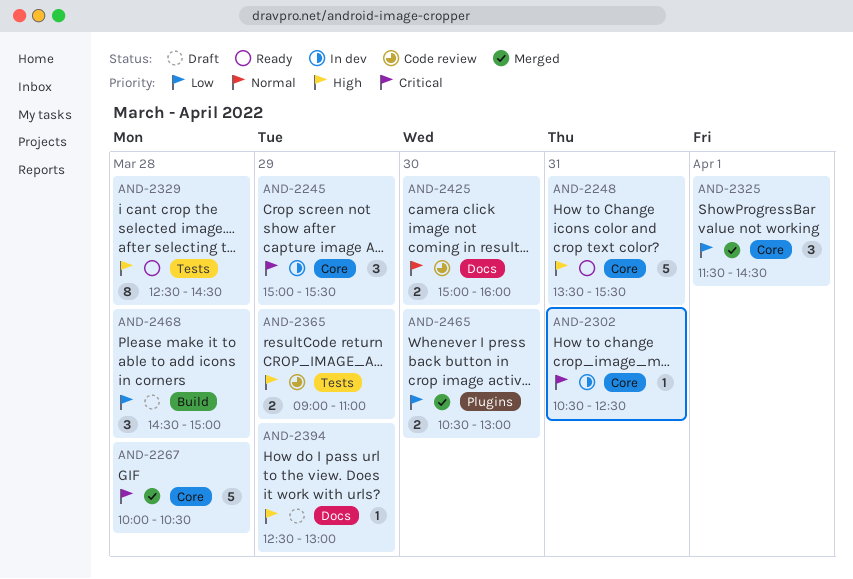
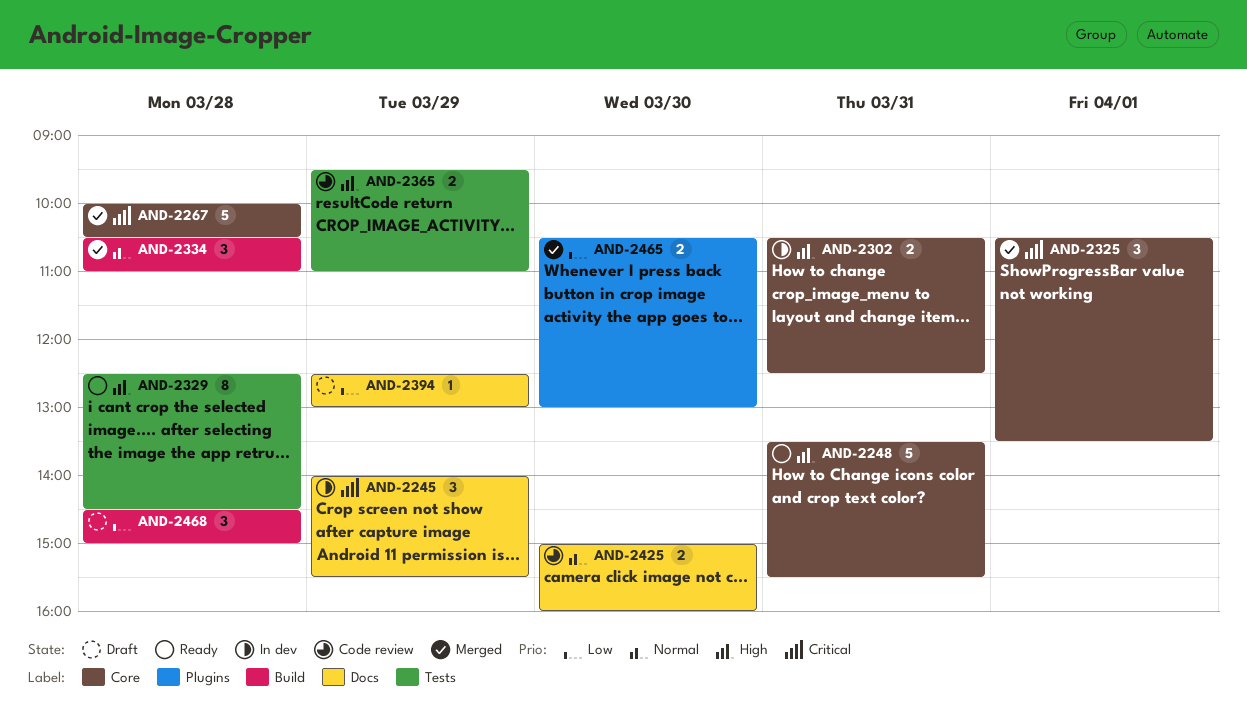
AND-2245, label: Core -> Docs
AND-2245, begins: 15:00 -> 14:00
AND-2302, priority: Critical -> High
AND-2302, estimate: 1 -> 2
AND-2325, priority: Low -> Critical
AND-2325, begins: 11:30 -> 10:30
AND-2325, ends: 14:30 -> 13:30
AND-2334: none -> present
AND-2365, begins: 09:00 -> 09:30
AND-2394, priority: High -> Low

